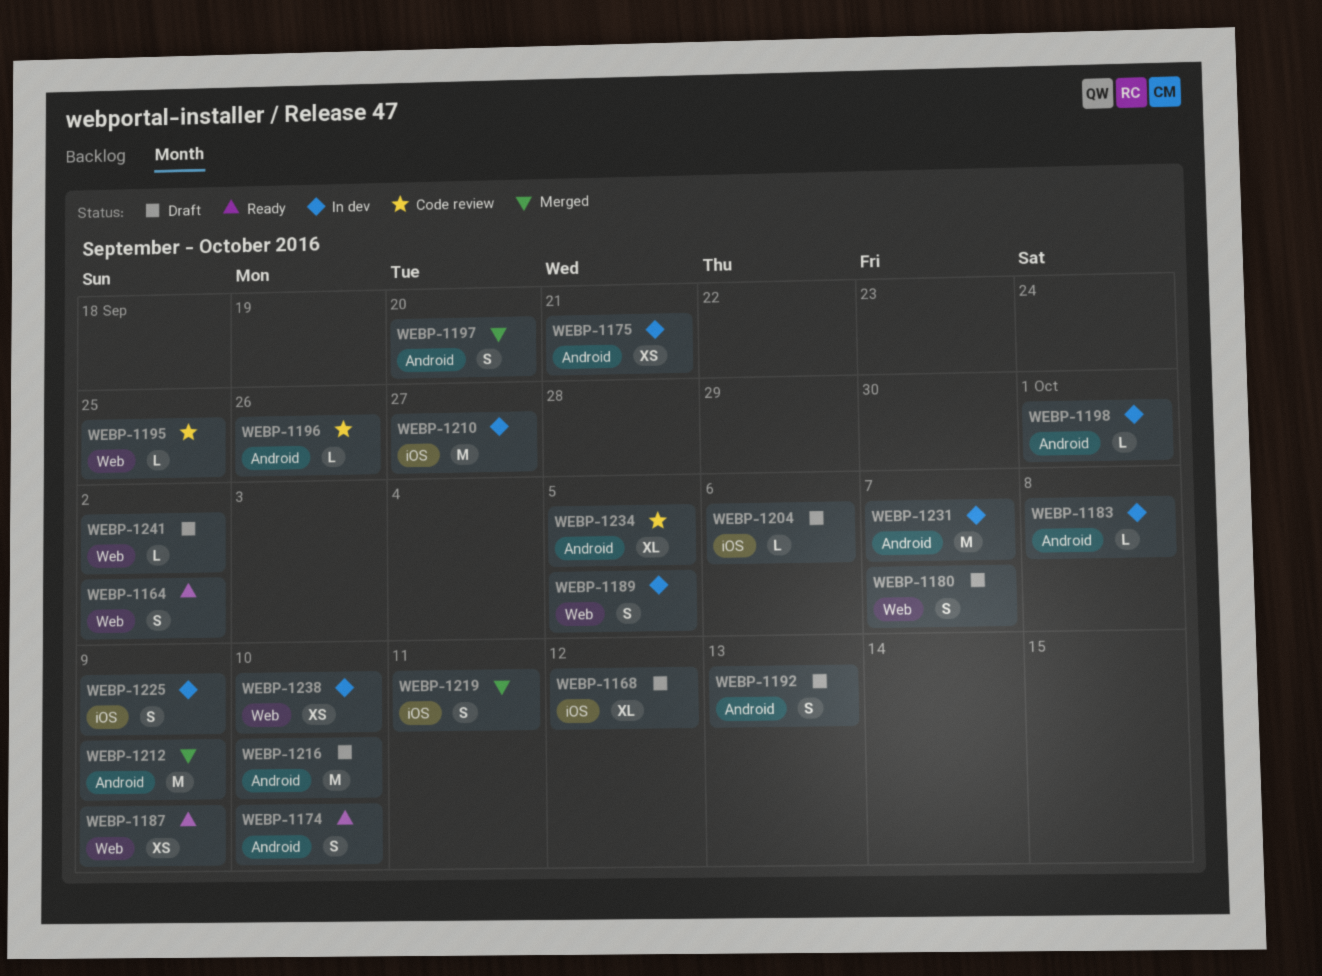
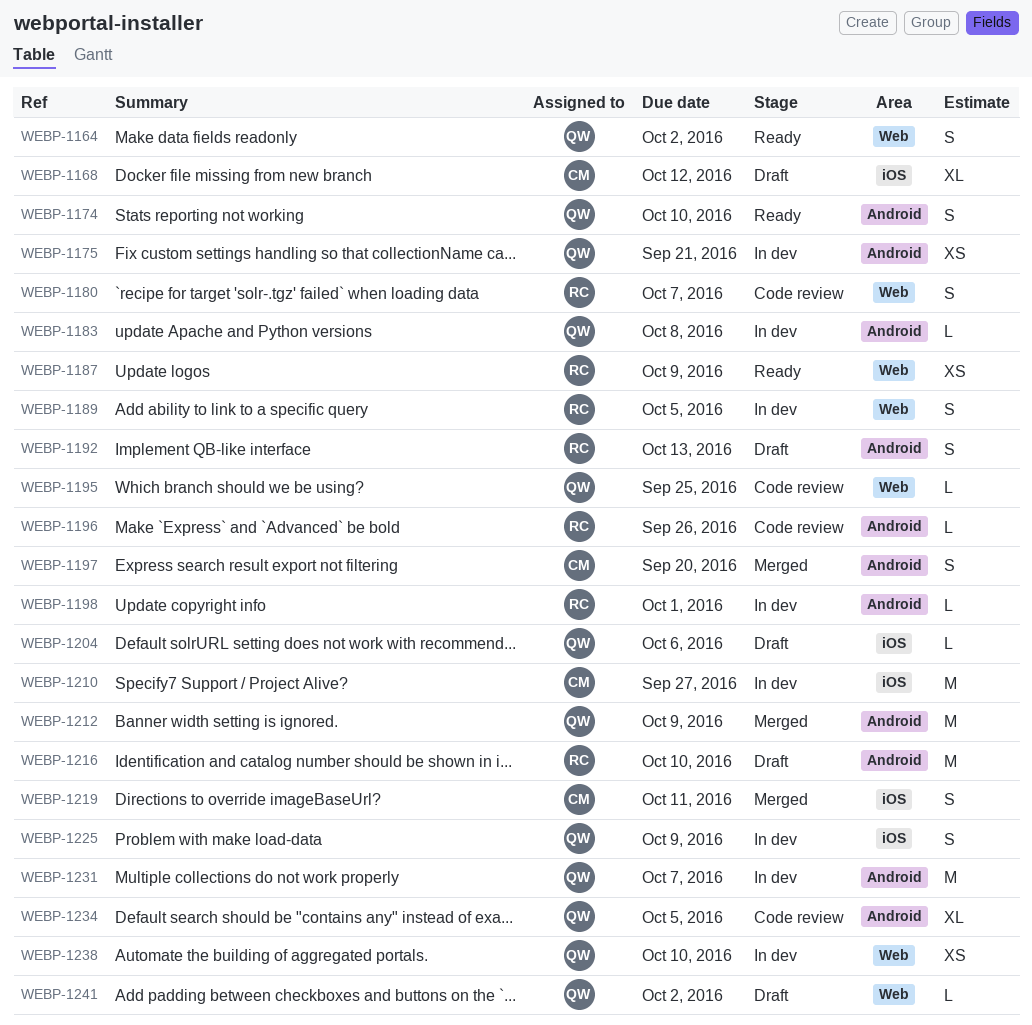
WEBP-1180, status: Draft -> Code review

